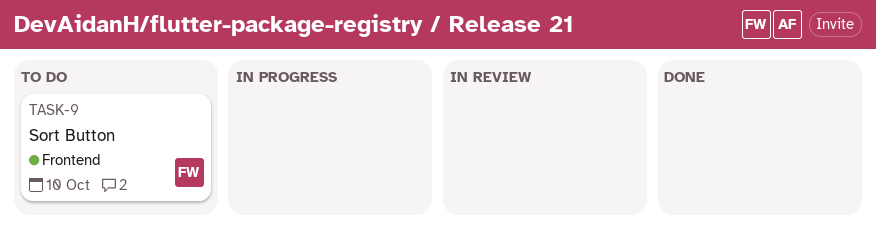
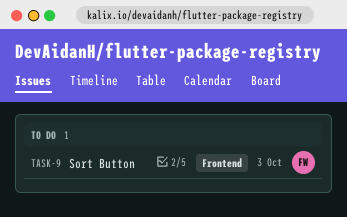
TASK-9, due: Oct 10 -> Oct 3

